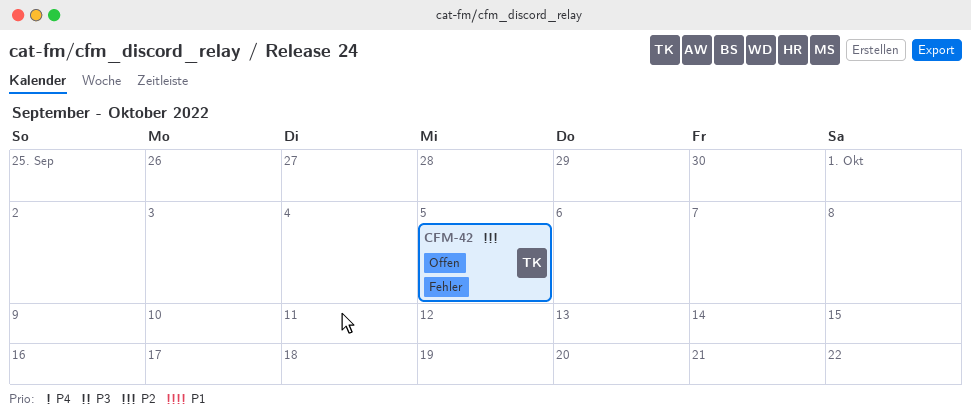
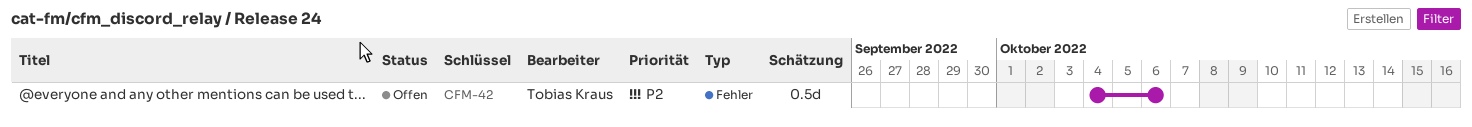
CFM-42, due: Oct 5 -> Oct 6

